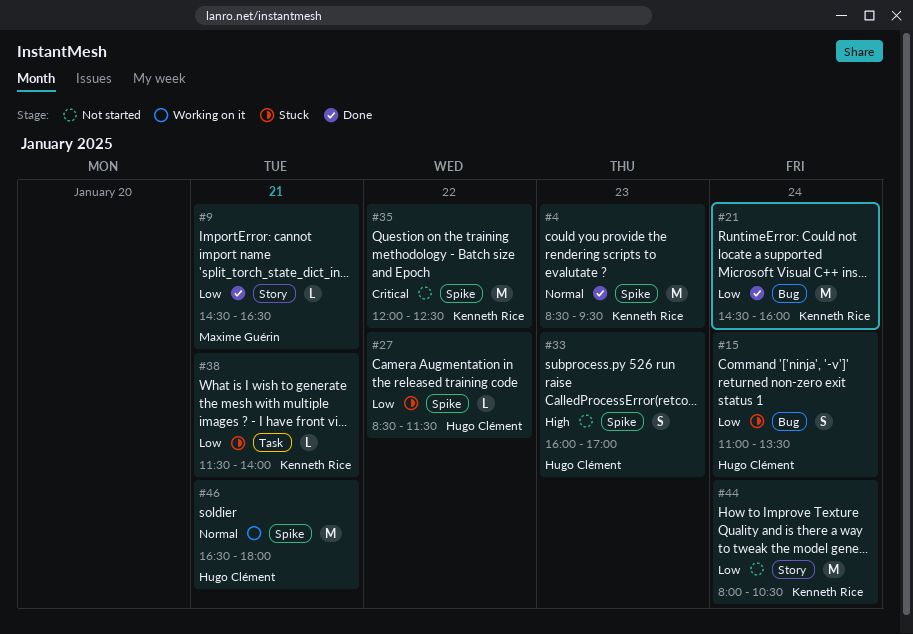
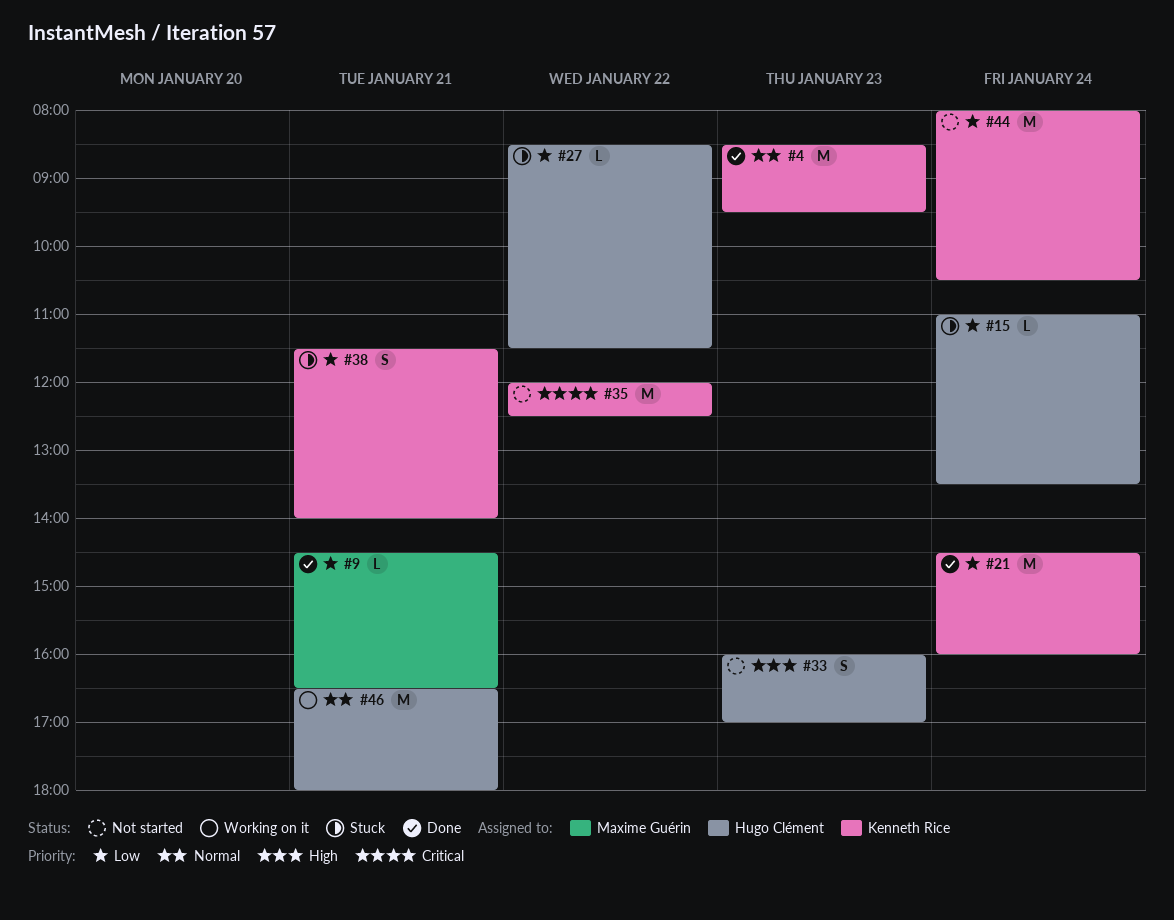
#15, estimate: S -> L
#38, estimate: L -> S

